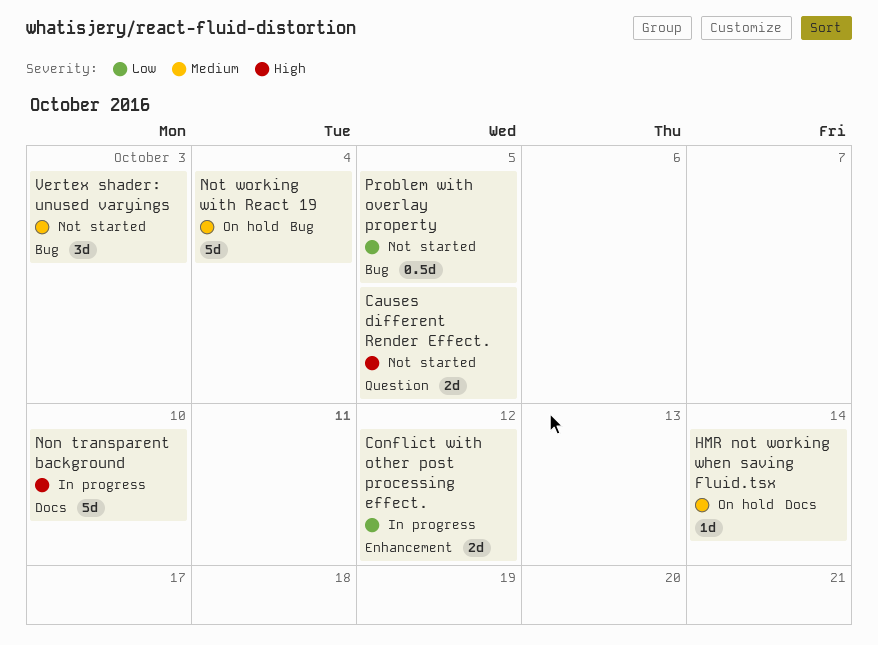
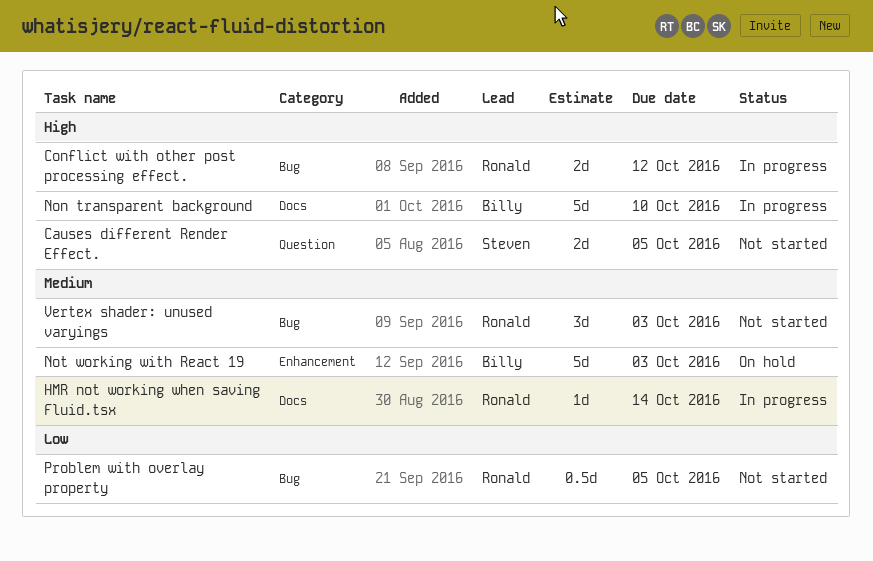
Conflict with other post processing effect., priority: Low -> High
Conflict with other post processing effect., label: Enhancement -> Bug
HMR not working when saving Fluid.tsx, status: On hold -> In progress
Not working with React 19, label: Bug -> Enhancement
Not working with React 19, due: Oct 4 -> Oct 3

